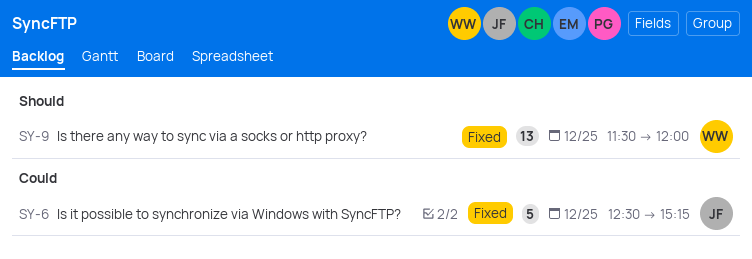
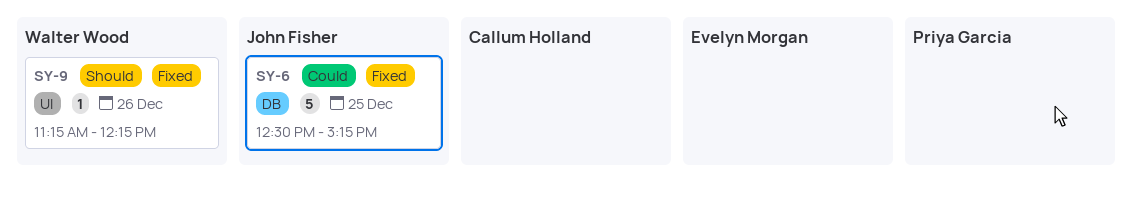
SY-9, estimate: 13 -> 1
SY-9, day: Dec 25 -> Dec 26
SY-9, begins: 11:30 -> 11:15
SY-9, ends: 12:00 -> 12:15

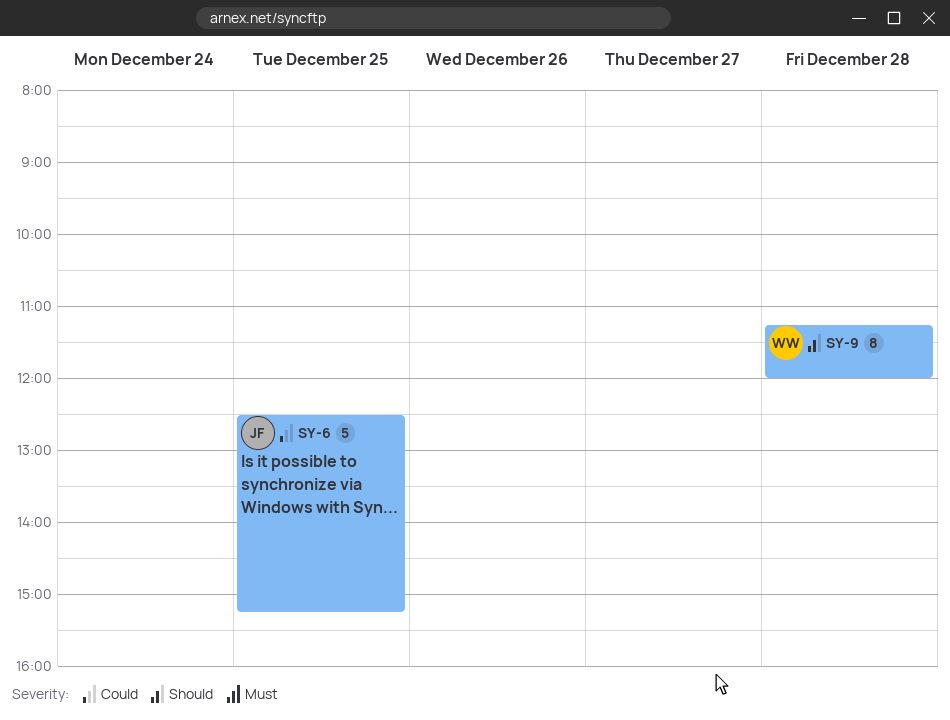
SY-9, estimate: 1 -> 8
SY-9, day: Dec 26 -> Dec 28
SY-9, ends: 12:15 -> 12:00

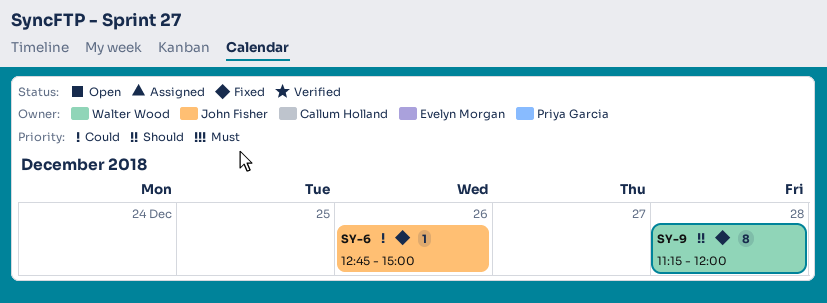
SY-6, estimate: 5 -> 1
SY-6, day: Dec 25 -> Dec 26
SY-6, begins: 12:30 -> 12:45
SY-6, ends: 15:15 -> 15:00

